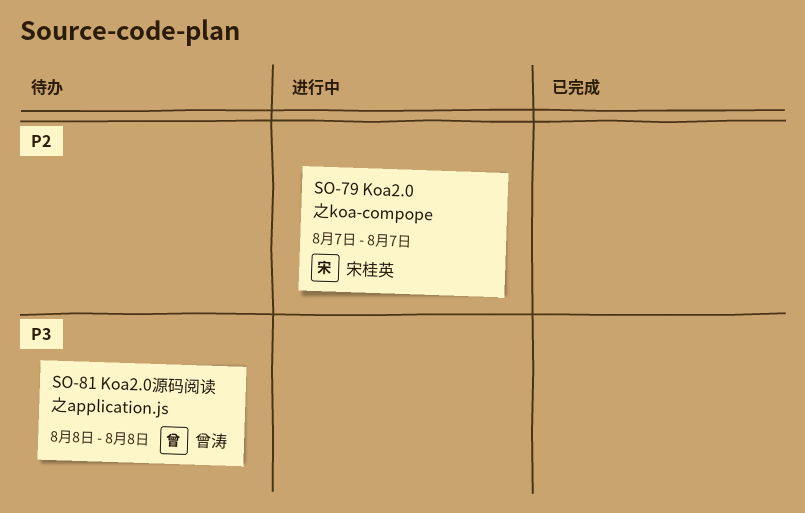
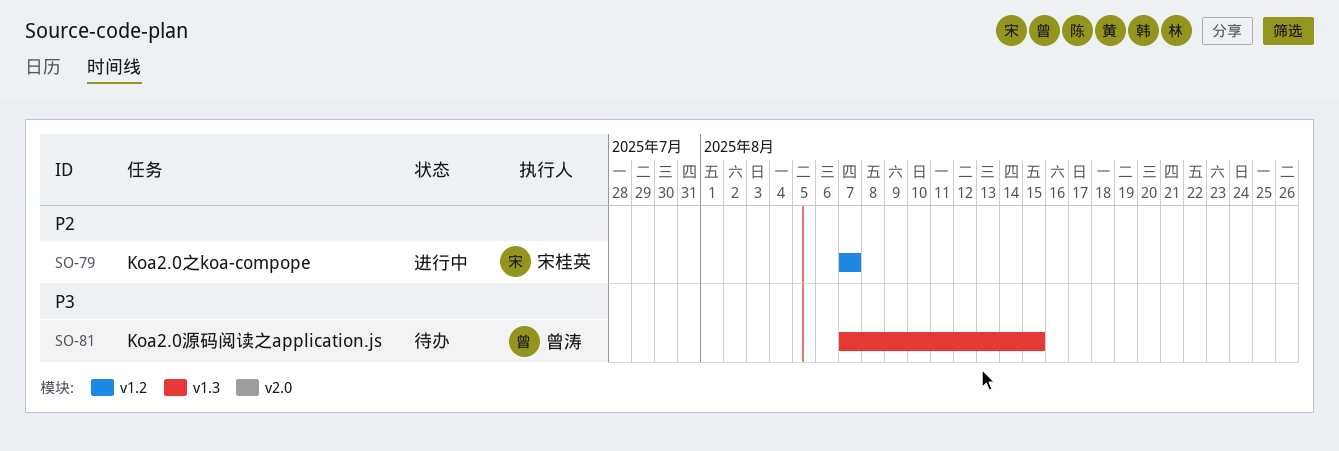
SO-81, start: Aug 8 -> Aug 7
SO-81, due: Aug 8 -> Aug 15

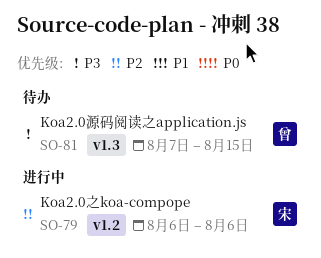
SO-79, start: Aug 7 -> Aug 6
SO-79, due: Aug 7 -> Aug 6

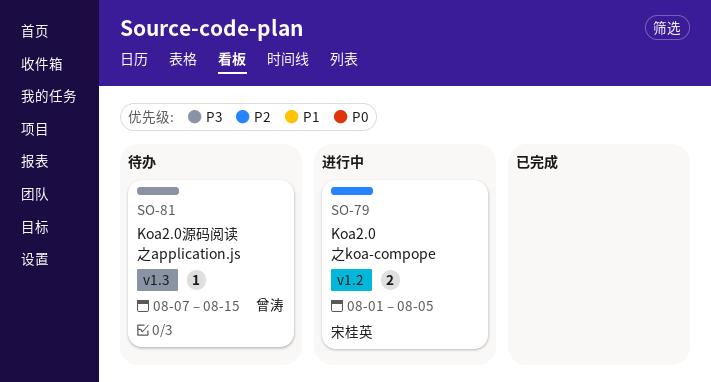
SO-79, start: Aug 6 -> Aug 1
SO-79, due: Aug 6 -> Aug 5

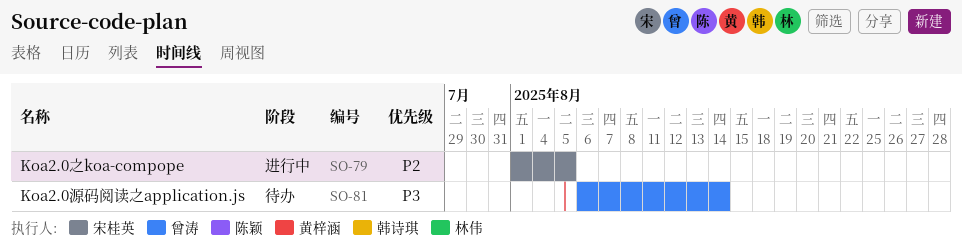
SO-81, start: Aug 7 -> Aug 6
SO-81, due: Aug 15 -> Aug 14

